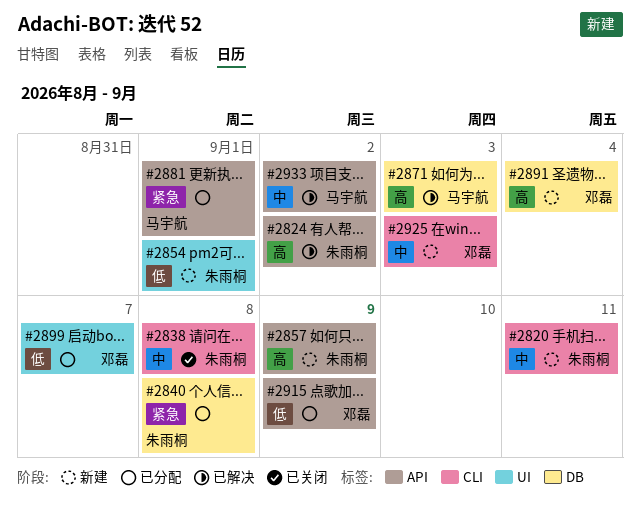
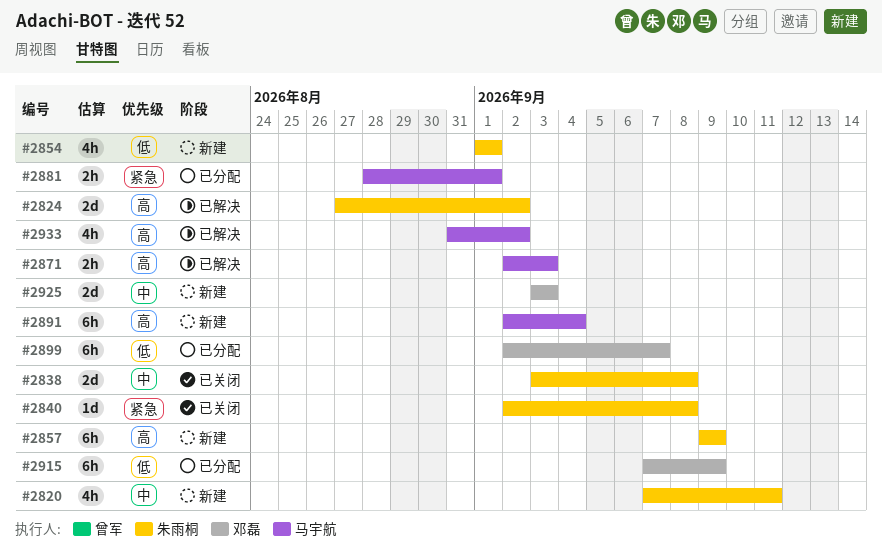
#2840, status: 已分配 -> 已关闭
#2891, owner: 邓磊 -> 马宇航
#2933, priority: 中 -> 高

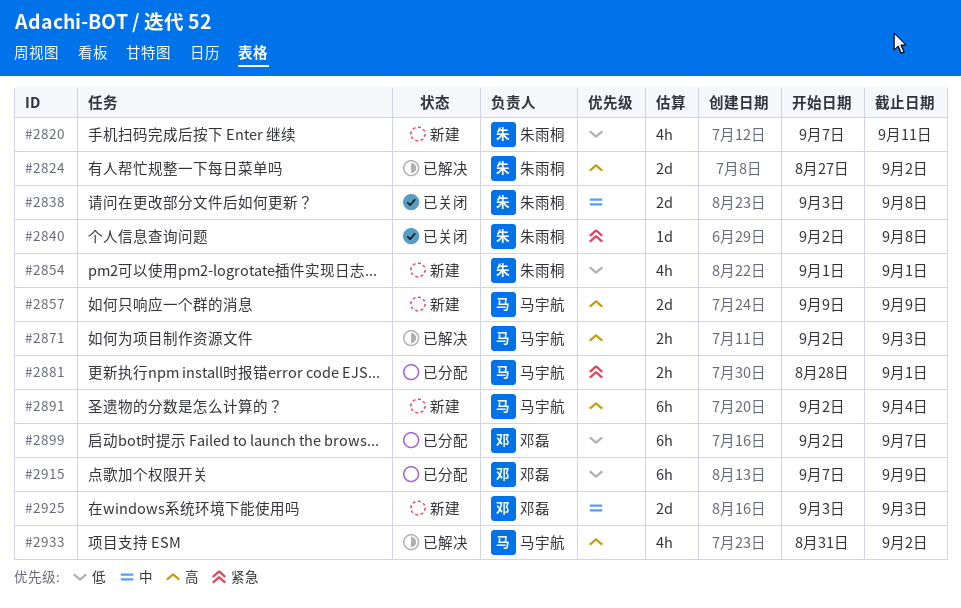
#2820, priority: 中 -> 低
#2857, owner: 朱雨桐 -> 马宇航
#2857, estimate: 6h -> 2d

